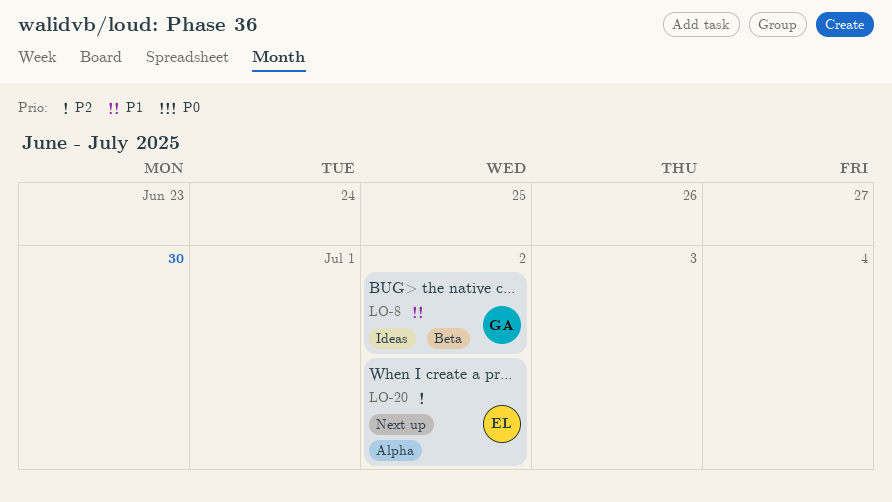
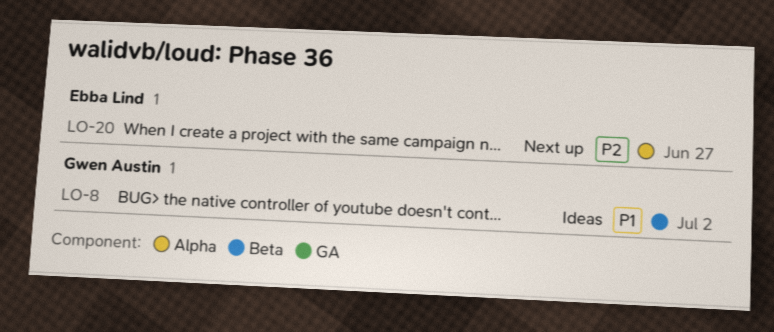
LO-20, due: Jul 2 -> Jun 27

